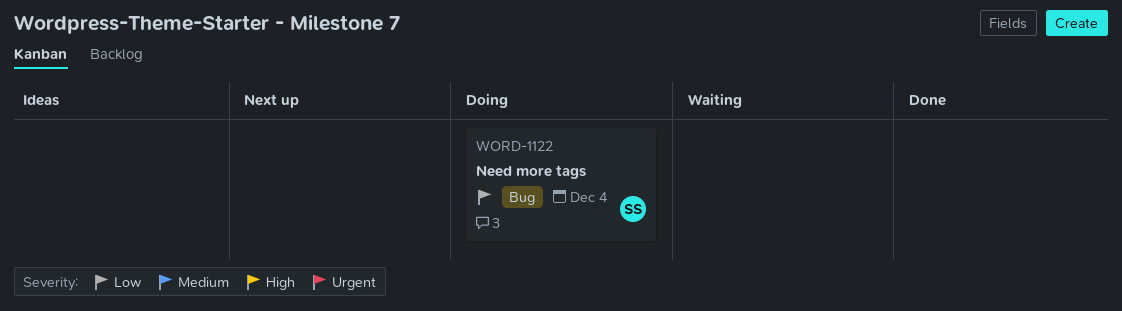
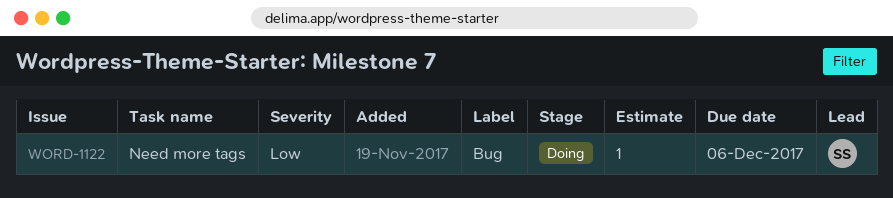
WORD-1122, due: Dec 4 -> Dec 6

